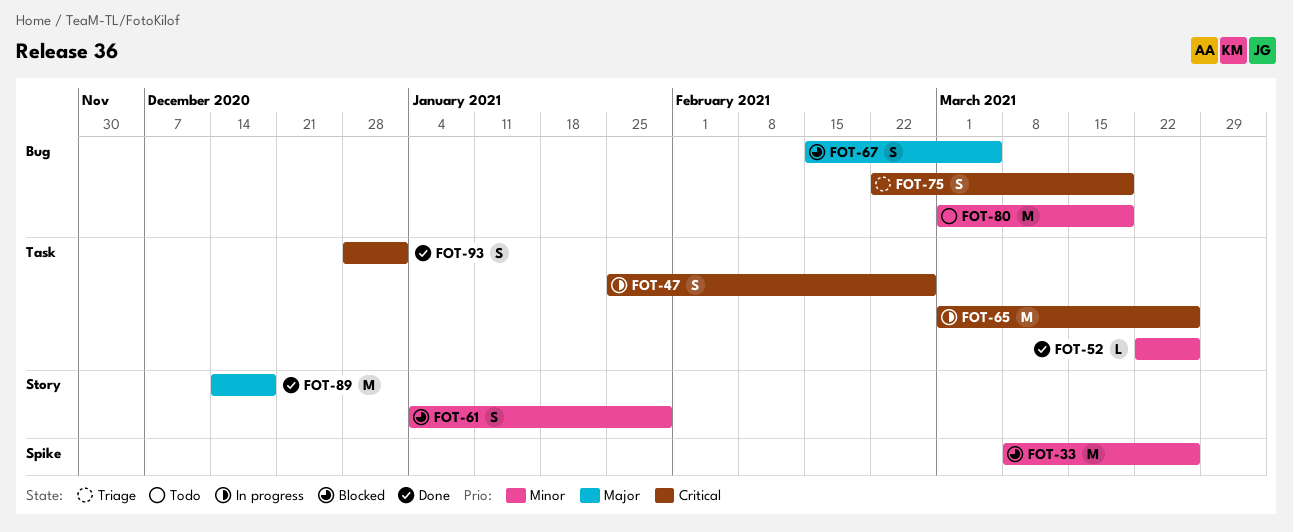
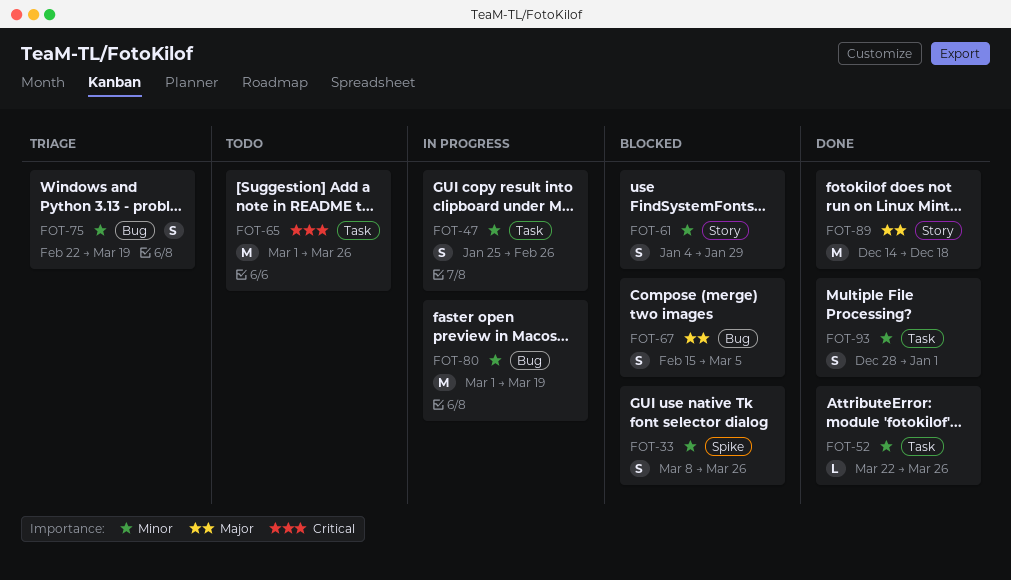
FOT-33, estimate: M -> S
FOT-47, priority: Critical -> Minor
FOT-65, status: In progress -> Todo
FOT-75, priority: Critical -> Minor
FOT-80, status: Todo -> In progress
FOT-93, priority: Critical -> Minor

